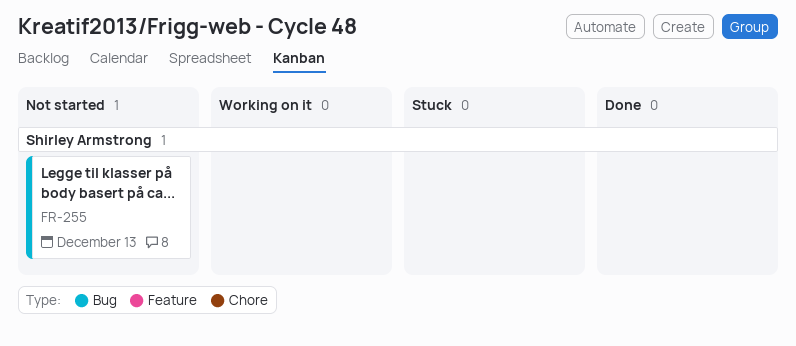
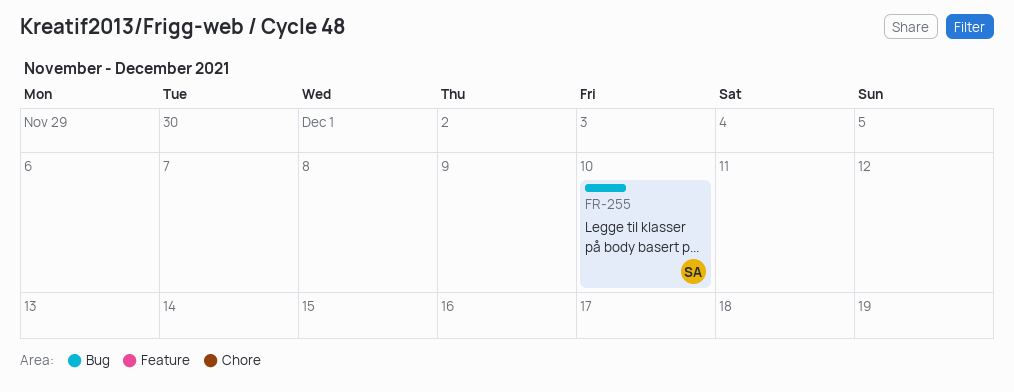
FR-255, due: Dec 13 -> Dec 10

